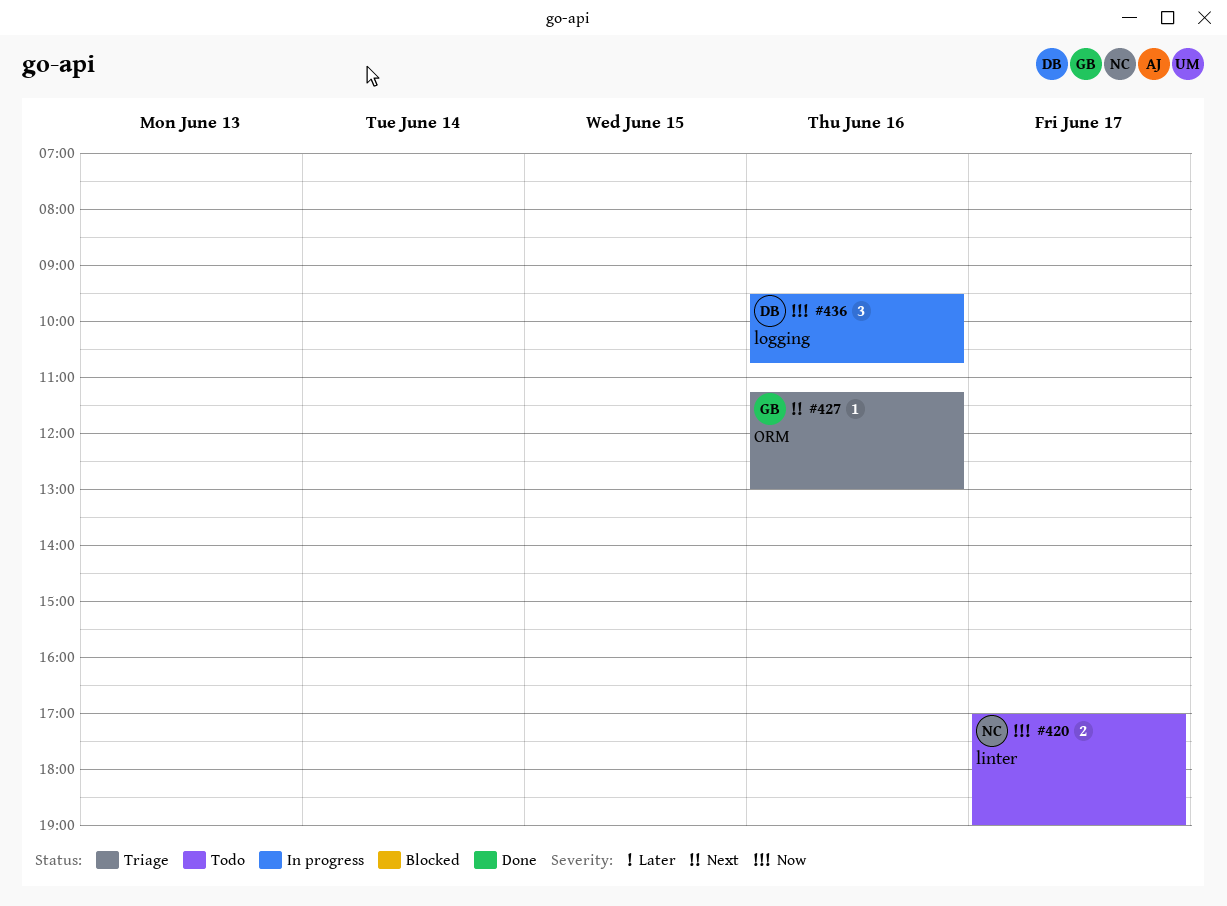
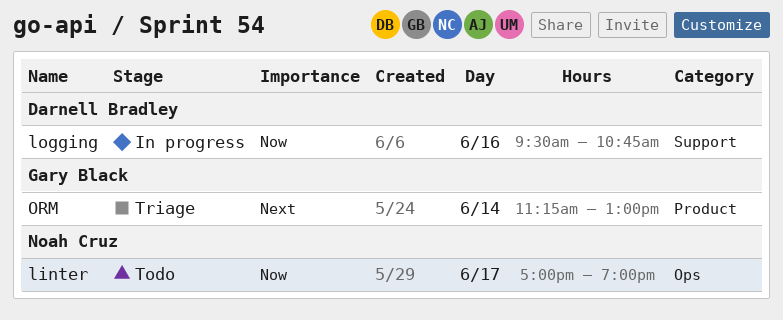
ORM, day: Jun 16 -> Jun 14

